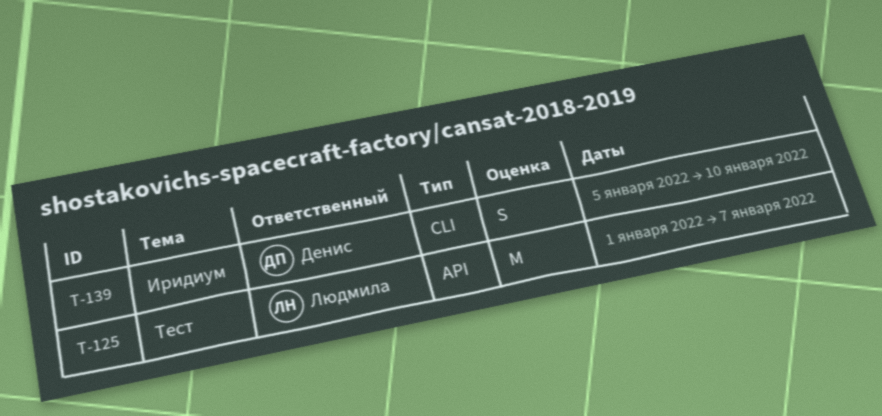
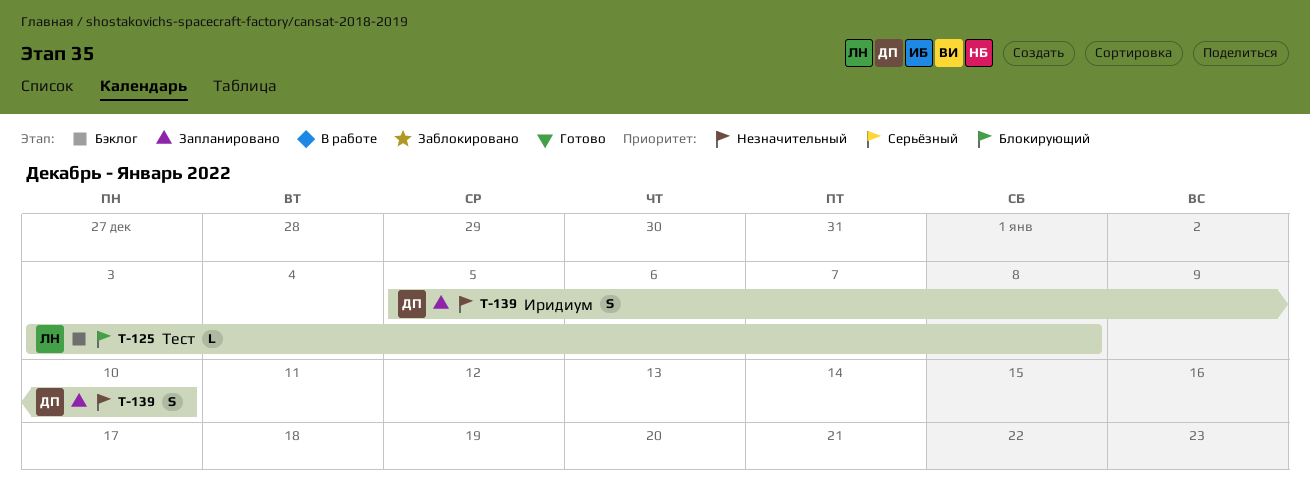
T-125, estimate: M -> L
T-125, start: Jan 1 -> Jan 3
T-125, due: Jan 7 -> Jan 8

